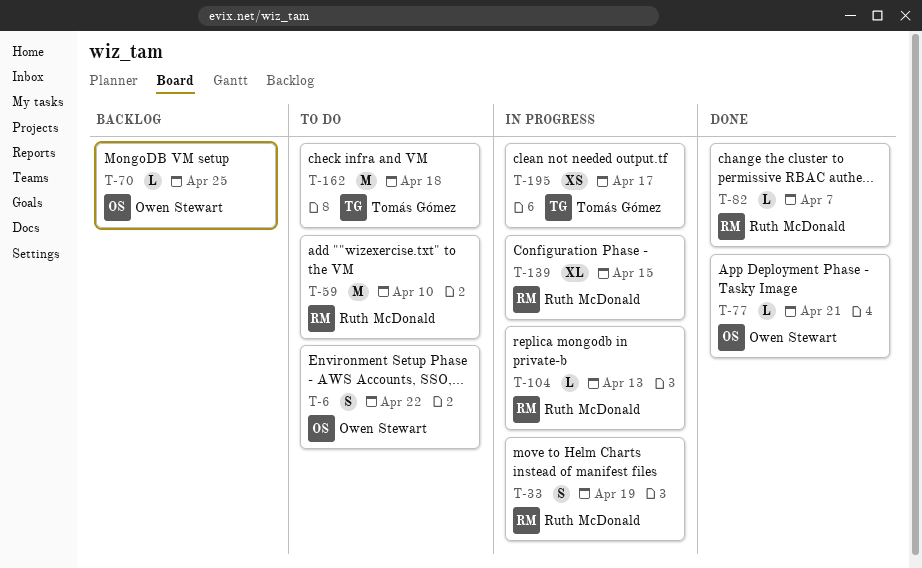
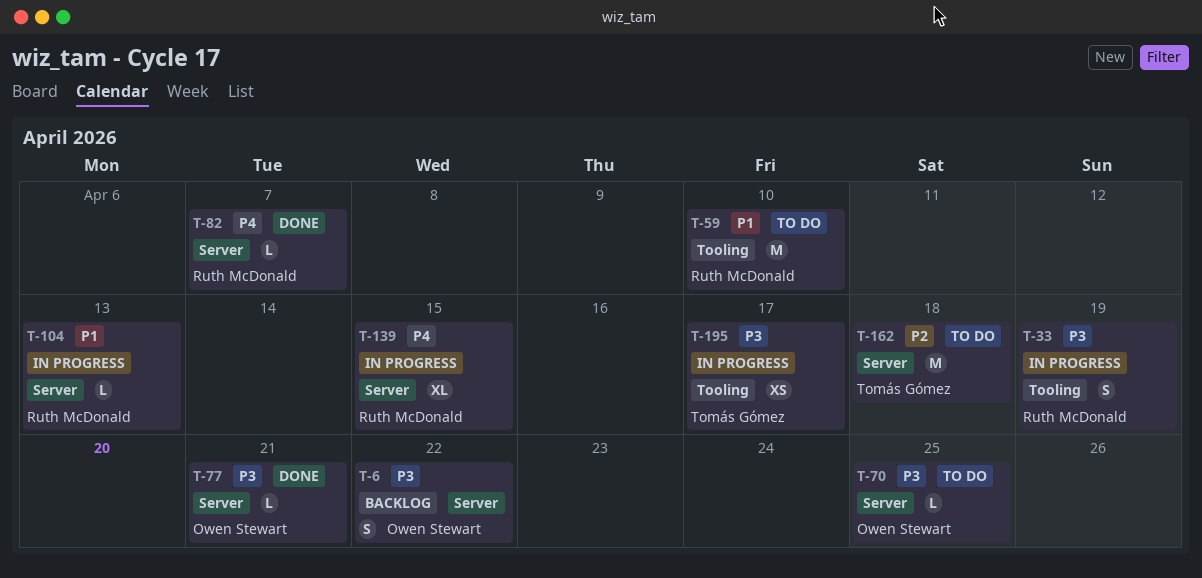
T-6, status: To do -> Backlog
T-70, status: Backlog -> To do

